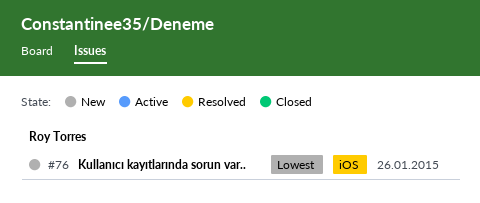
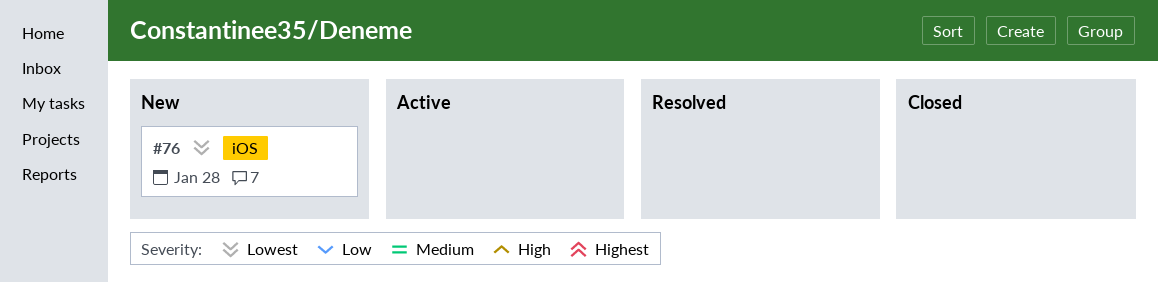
#76, due: Jan 26 -> Jan 28

